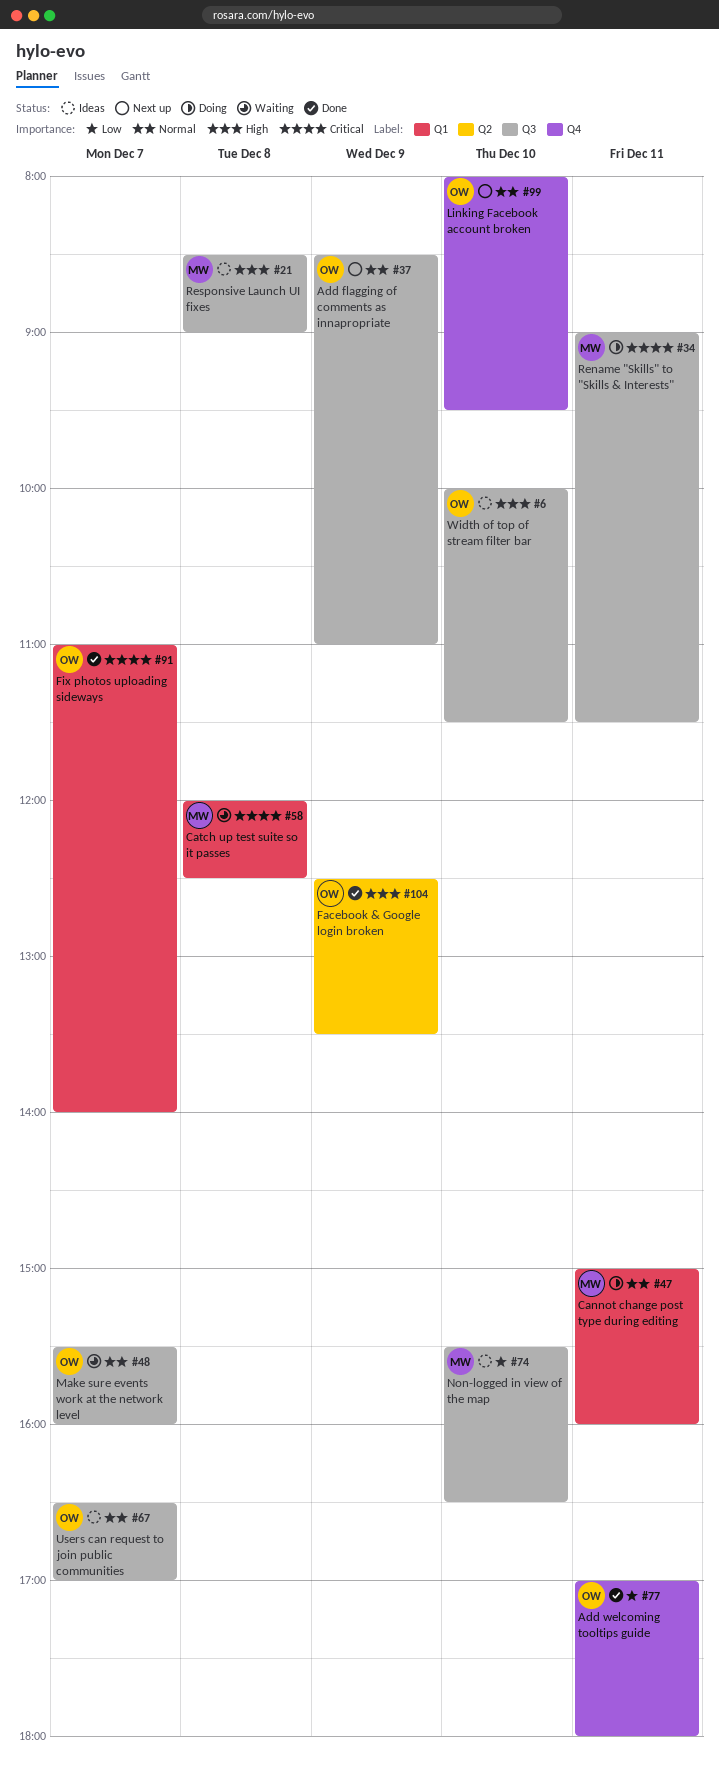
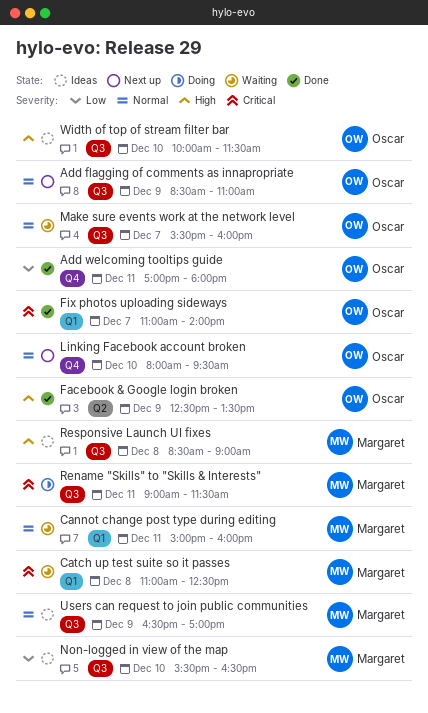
Cannot change post type during editing, status: Doing -> Waiting
Catch up test suite so it passes, begins: 12:00 -> 11:00
Users can request to join public communities, owner: Oscar -> Margaret
Users can request to join public communities, day: Dec 7 -> Dec 9

